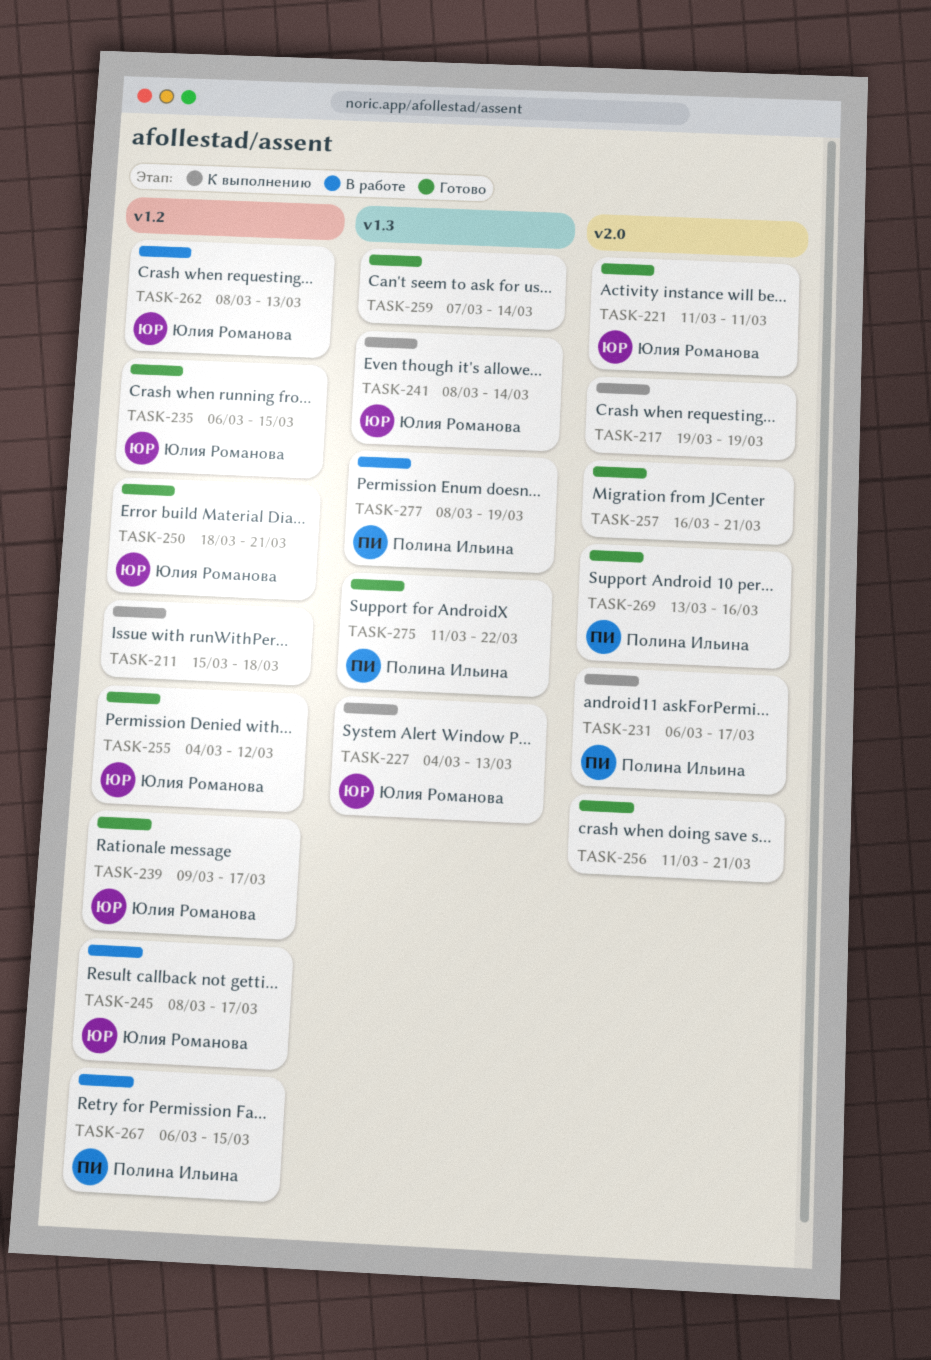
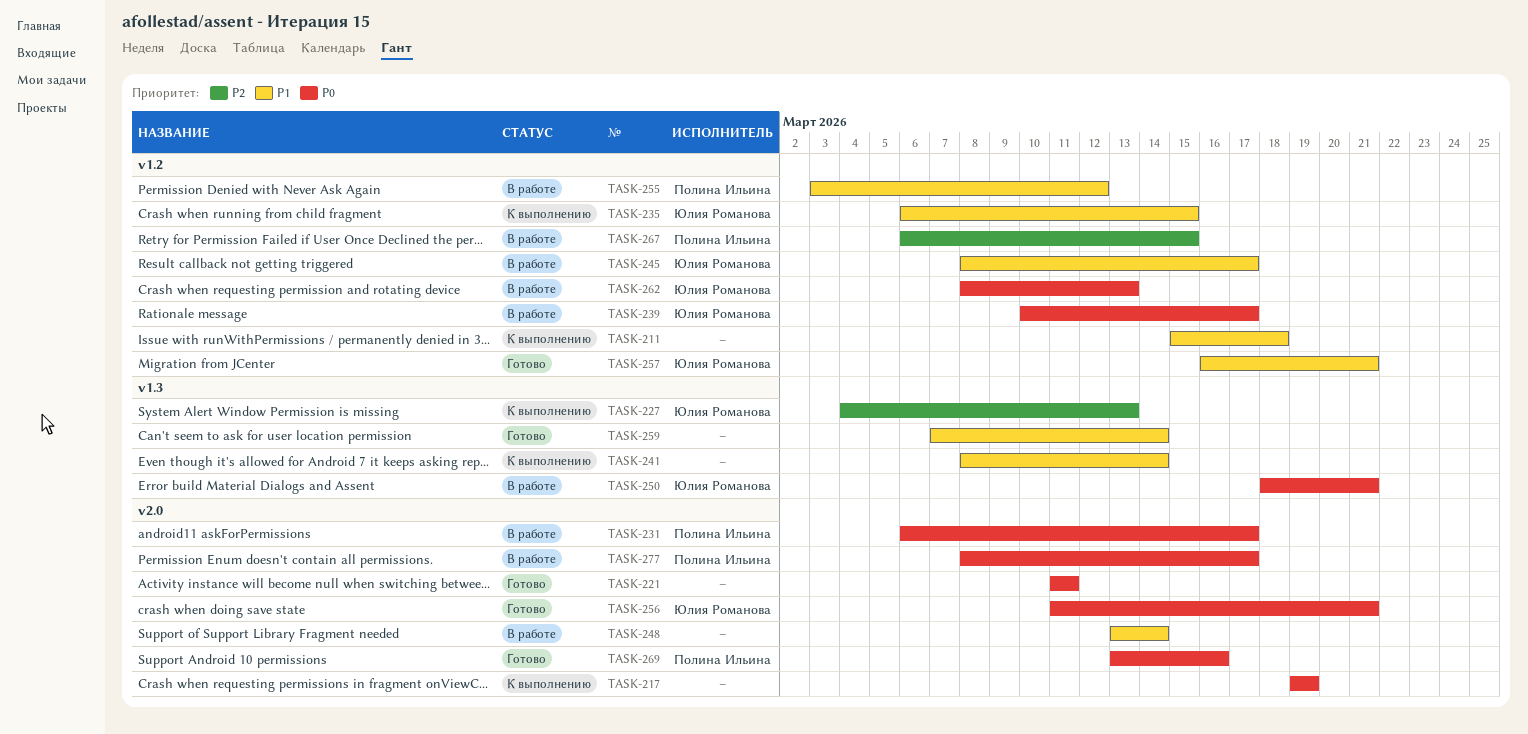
TASK-221, owner: Юлия Романова -> none
TASK-231, status: К выполнению -> В работе
TASK-235, status: Готово -> К выполнению
TASK-239, status: Готово -> В работе
TASK-239, start: Mar 9 -> Mar 10
TASK-241, owner: Юлия Романова -> none
TASK-248: none -> present
TASK-250, status: Готово -> В работе
TASK-250, label: v1.2 -> v1.3
TASK-255, status: Готово -> В работе
TASK-255, owner: Юлия Романова -> Полина Ильина
TASK-255, start: Mar 4 -> Mar 3
TASK-256, owner: none -> Юлия Романова
TASK-257, owner: none -> Юлия Романова
TASK-257, label: v2.0 -> v1.2
TASK-275: present -> none
TASK-277, label: v1.3 -> v2.0
TASK-277, due: Mar 19 -> Mar 17

